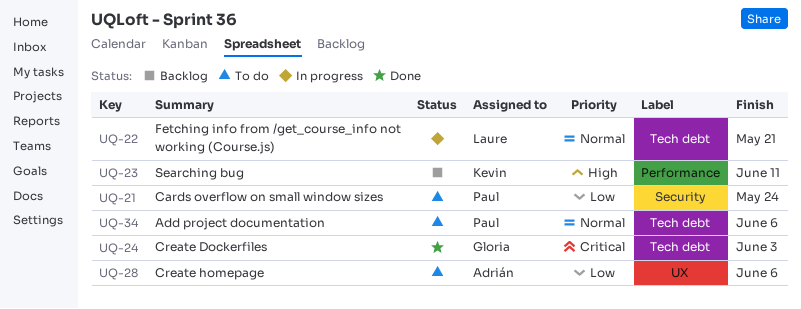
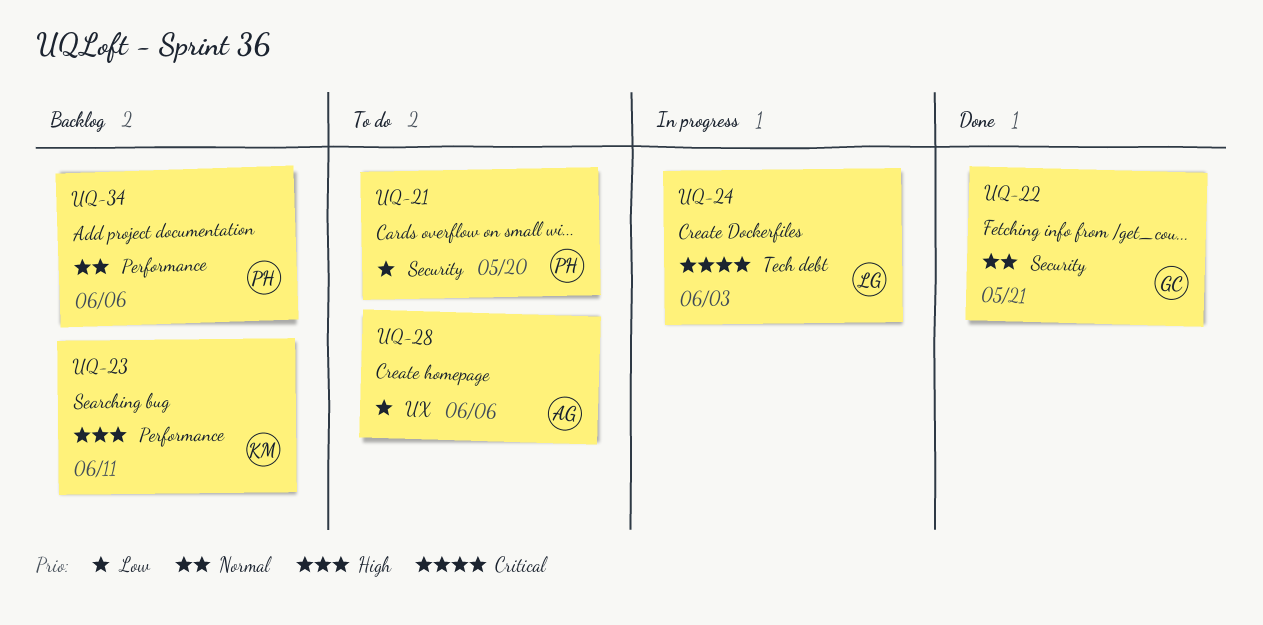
UQ-21, due: May 24 -> May 20
UQ-22, status: In progress -> Done
UQ-22, owner: Laure -> Gloria
UQ-22, label: Tech debt -> Security
UQ-24, status: Done -> In progress
UQ-24, owner: Gloria -> Laure
UQ-34, status: To do -> Backlog
UQ-34, label: Tech debt -> Performance

